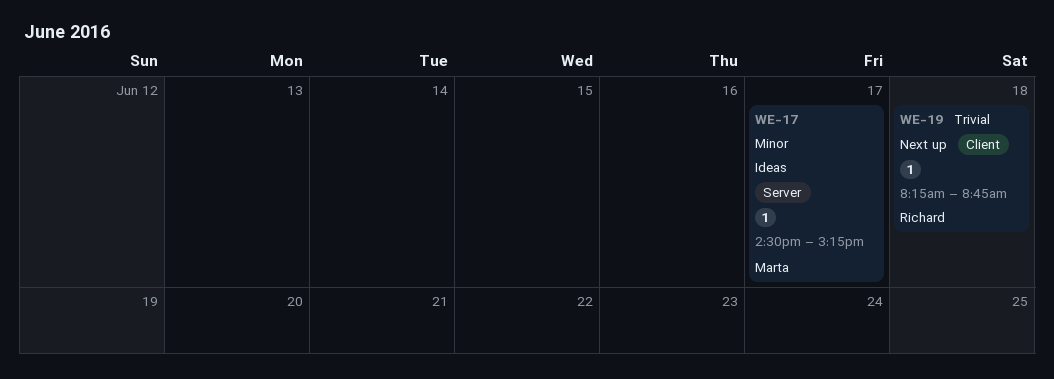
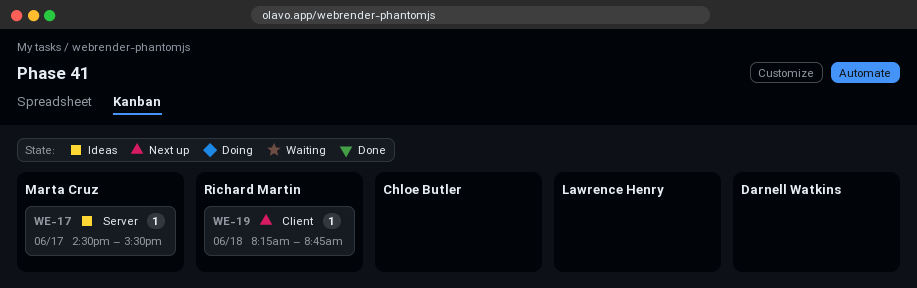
WE-17, ends: 15:15 -> 15:30

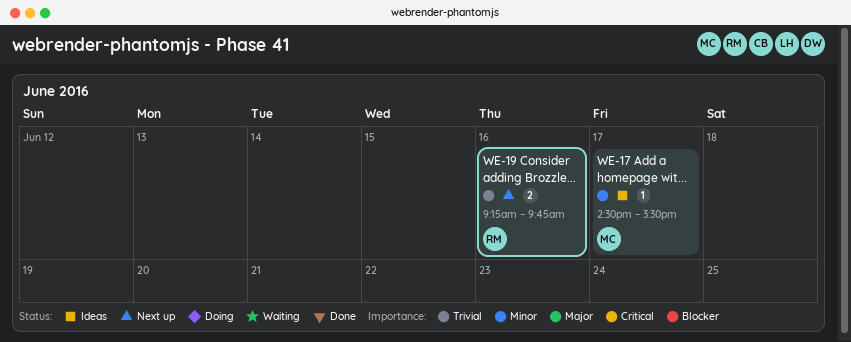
WE-19, estimate: 1 -> 2
WE-19, day: Jun 18 -> Jun 16
WE-19, begins: 08:15 -> 09:15
WE-19, ends: 08:45 -> 09:45

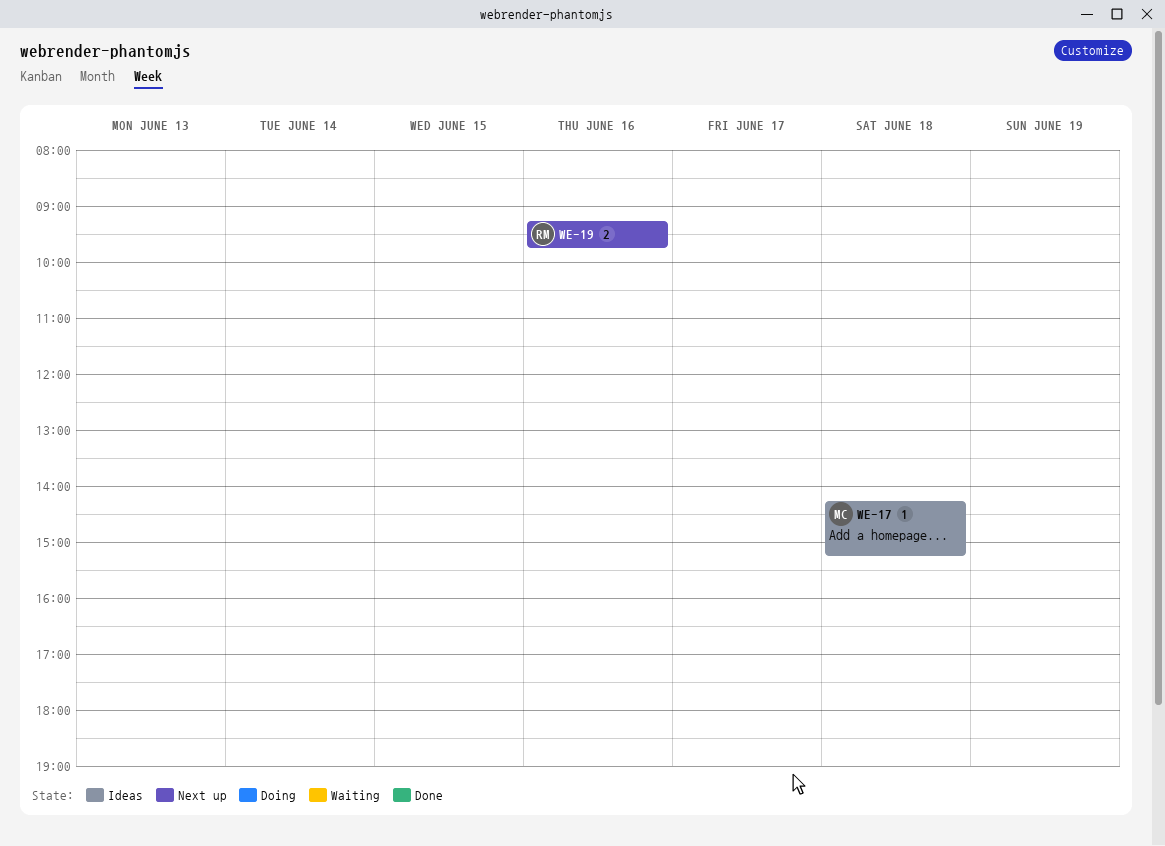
WE-17, day: Jun 17 -> Jun 18
WE-17, begins: 14:30 -> 14:15
WE-17, ends: 15:30 -> 15:15

